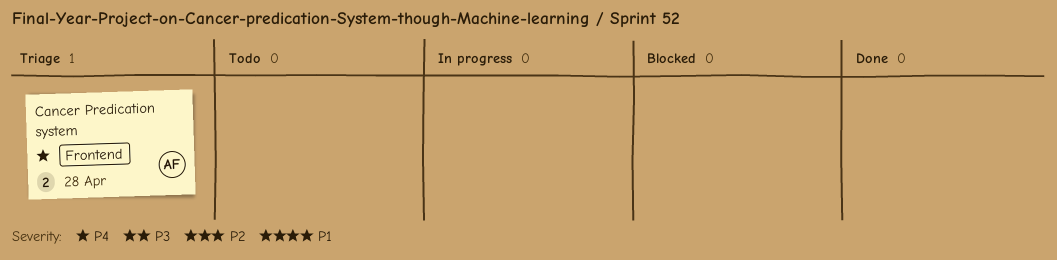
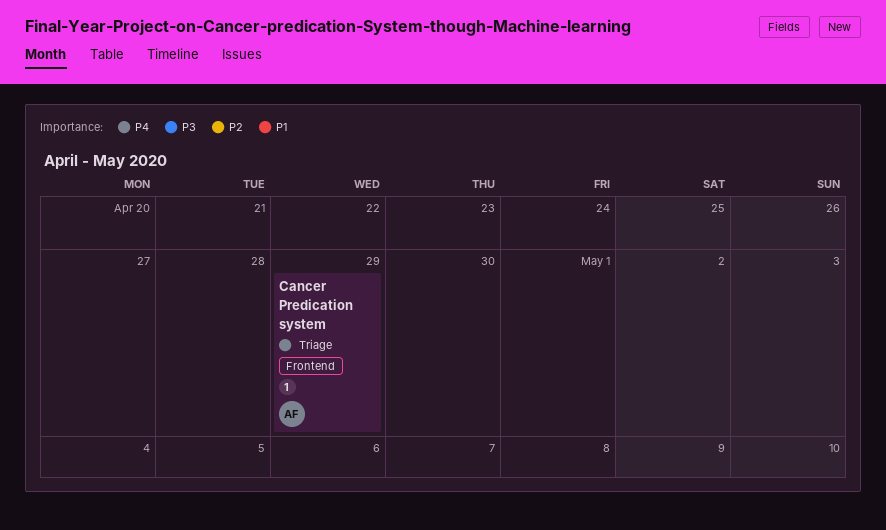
Cancer Predication system, estimate: 2 -> 1
Cancer Predication system, due: Apr 28 -> Apr 29

